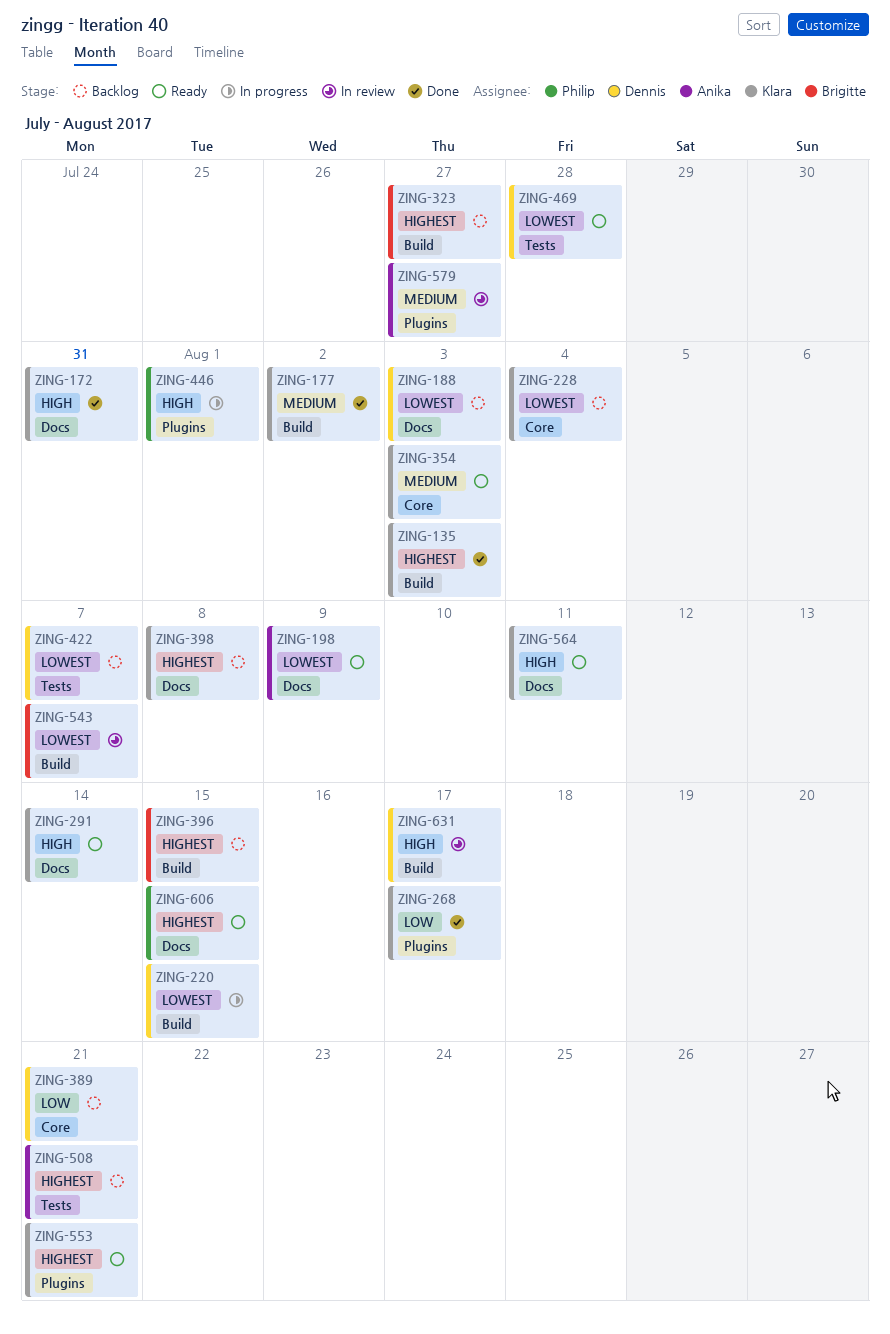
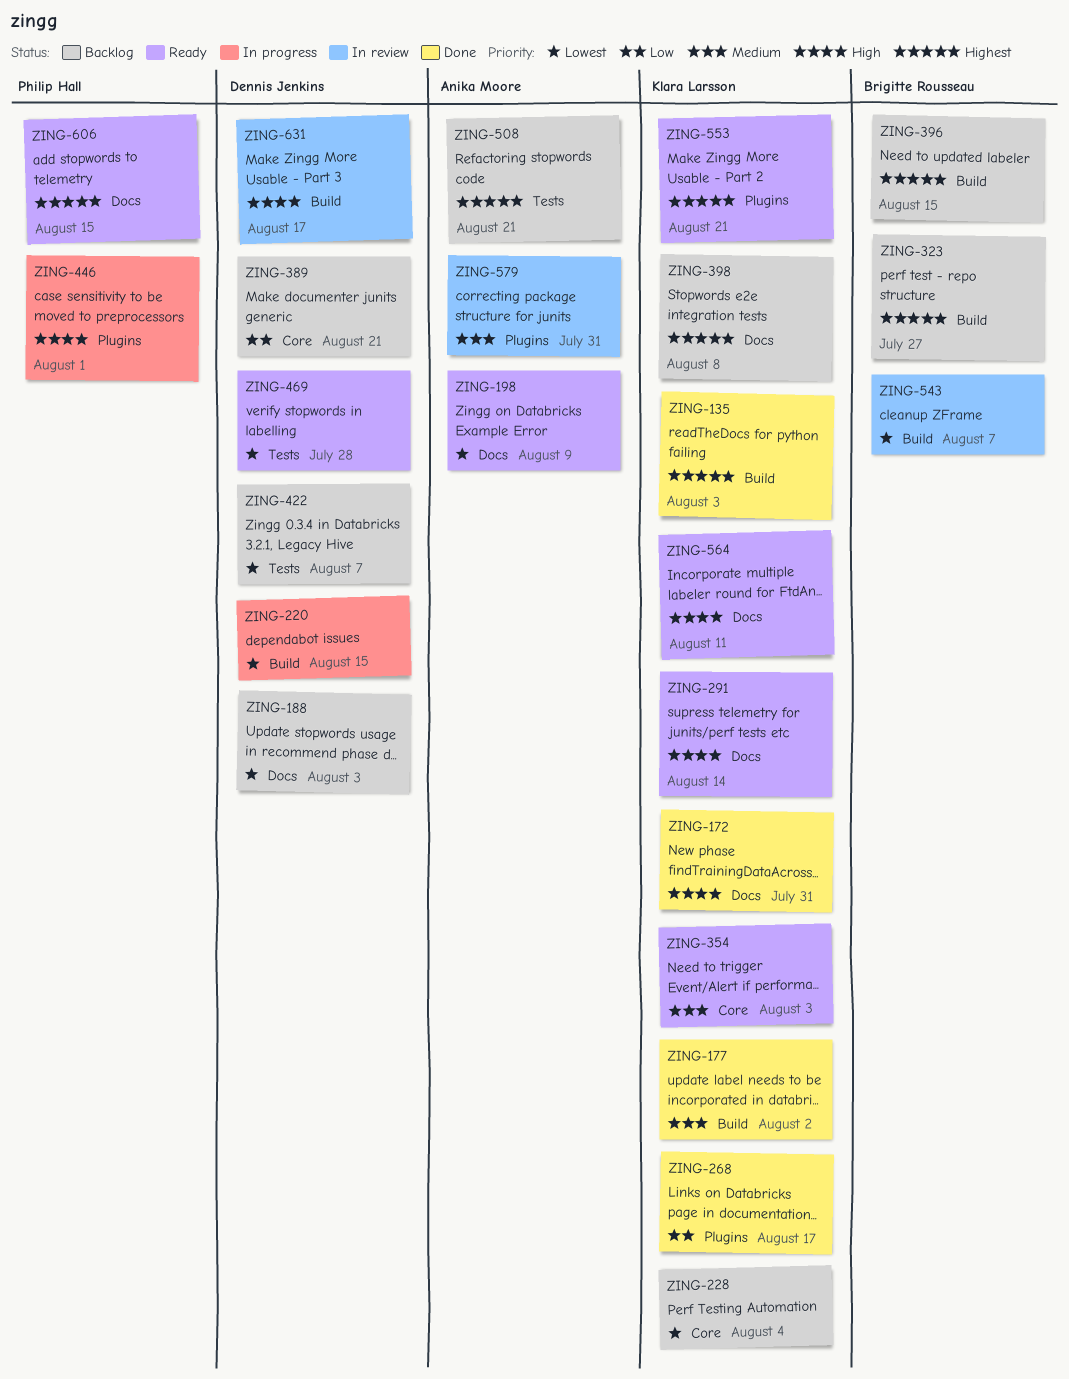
ZING-579, due: Jul 27 -> Jul 31

